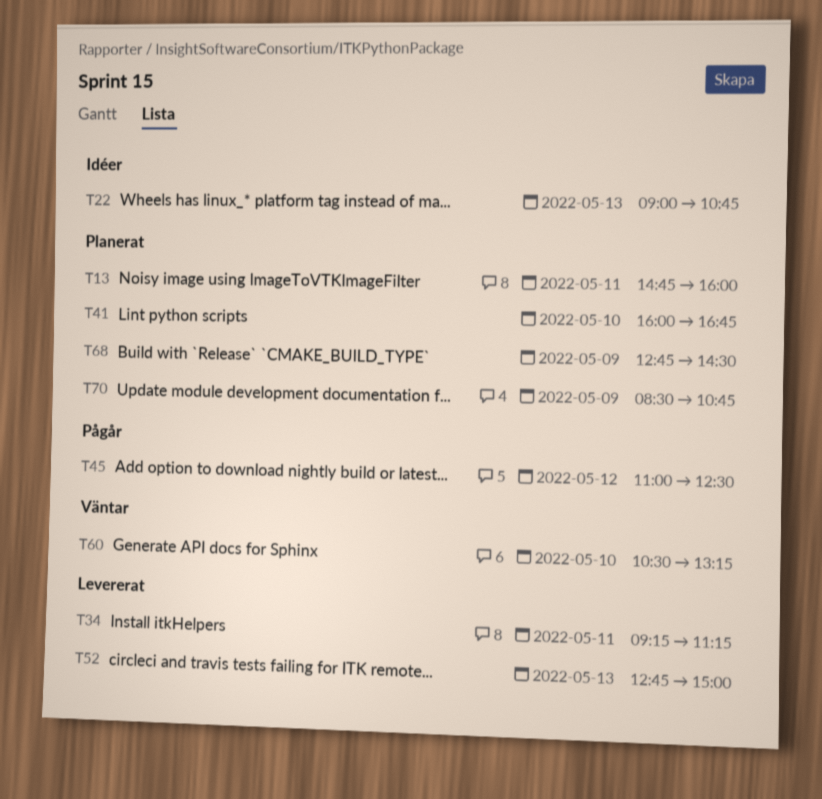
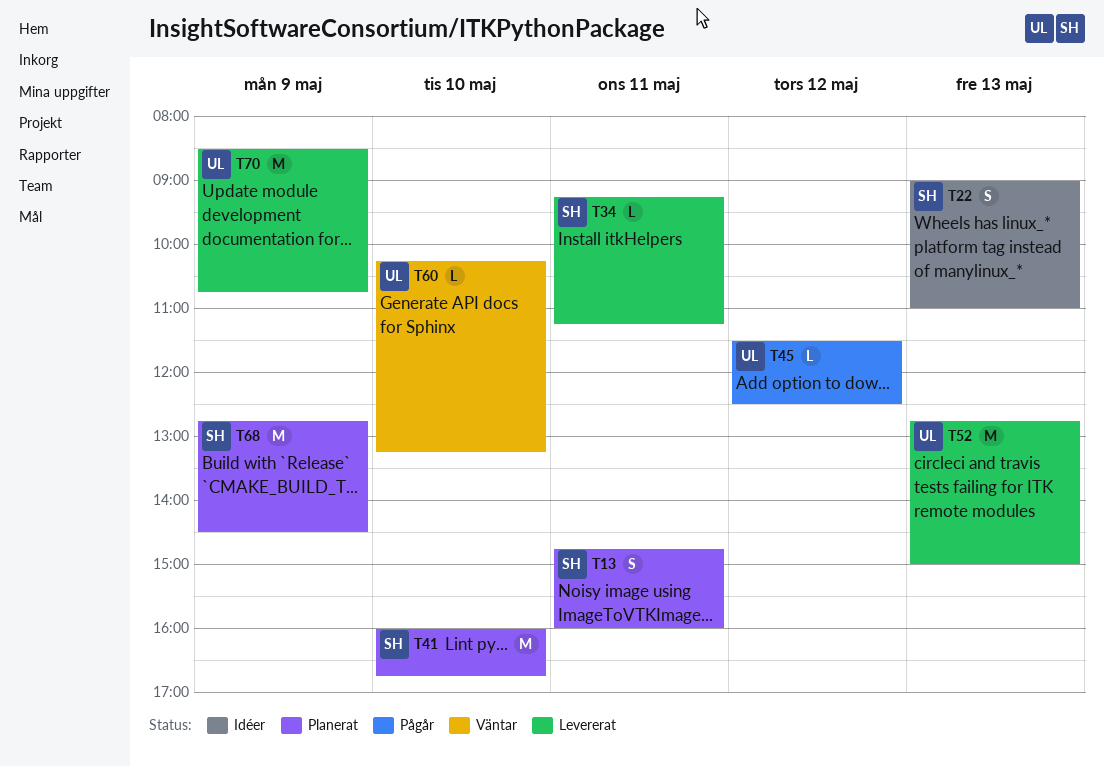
T22, ends: 10:45 -> 11:00
T45, begins: 11:00 -> 11:30
T60, begins: 10:30 -> 10:15
T70, status: Planerat -> Levererat

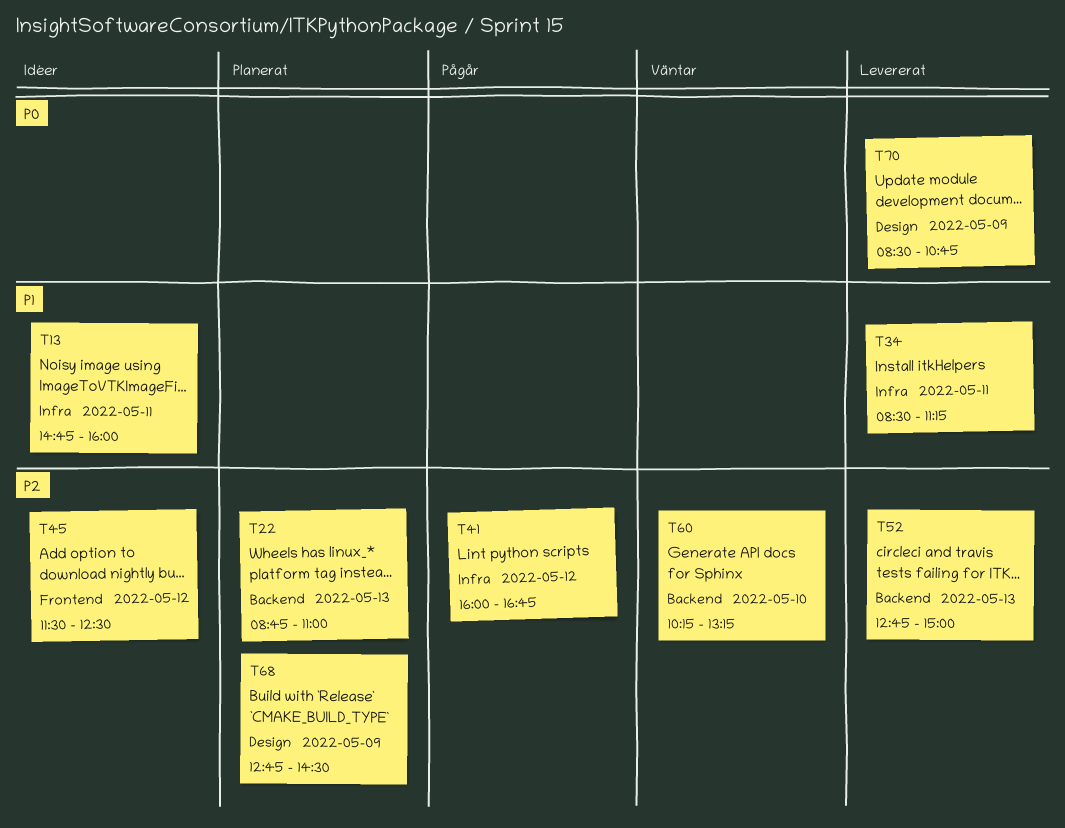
T13, status: Planerat -> Idéer
T22, status: Idéer -> Planerat
T22, begins: 09:00 -> 08:45
T34, begins: 09:15 -> 08:30
T41, status: Planerat -> Pågår
T41, day: May 10 -> May 12
T45, status: Pågår -> Idéer

